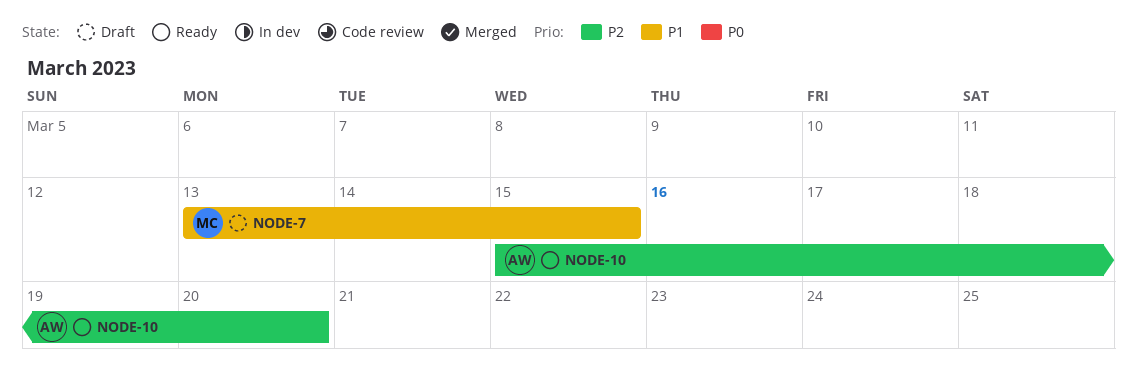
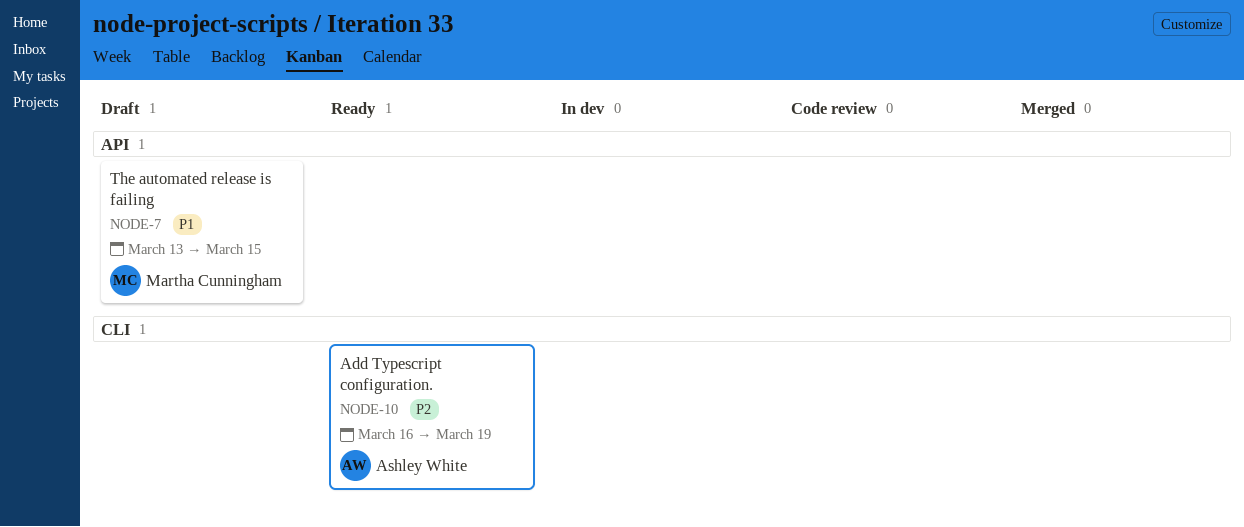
NODE-10, start: Mar 15 -> Mar 16
NODE-10, due: Mar 20 -> Mar 19

